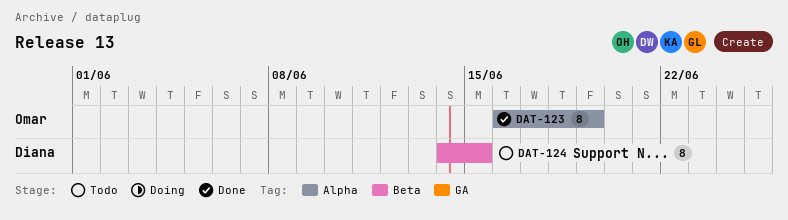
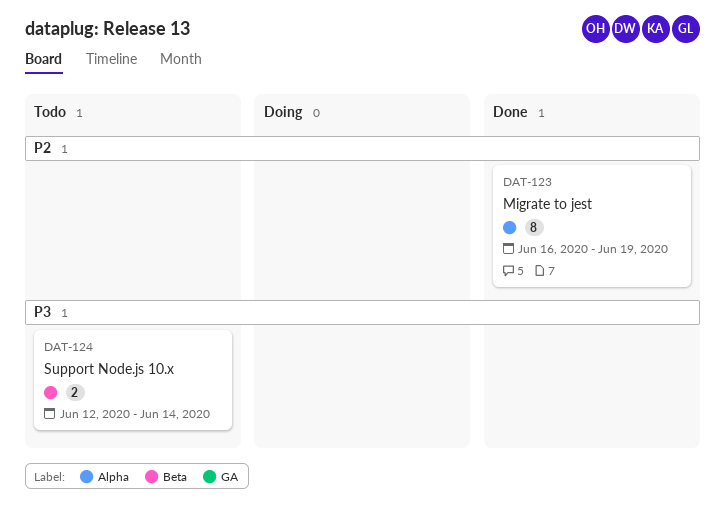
DAT-124, estimate: 8 -> 2
DAT-124, start: Jun 14 -> Jun 12
DAT-124, due: Jun 15 -> Jun 14

